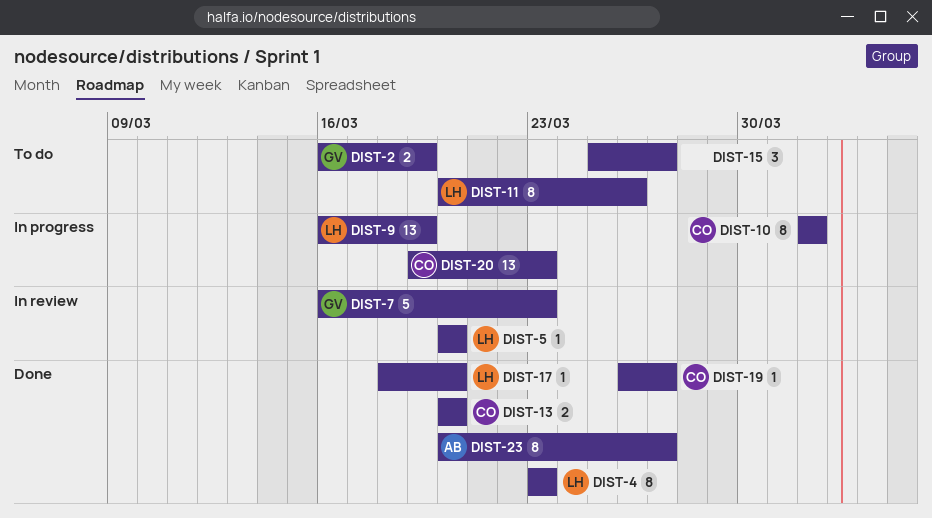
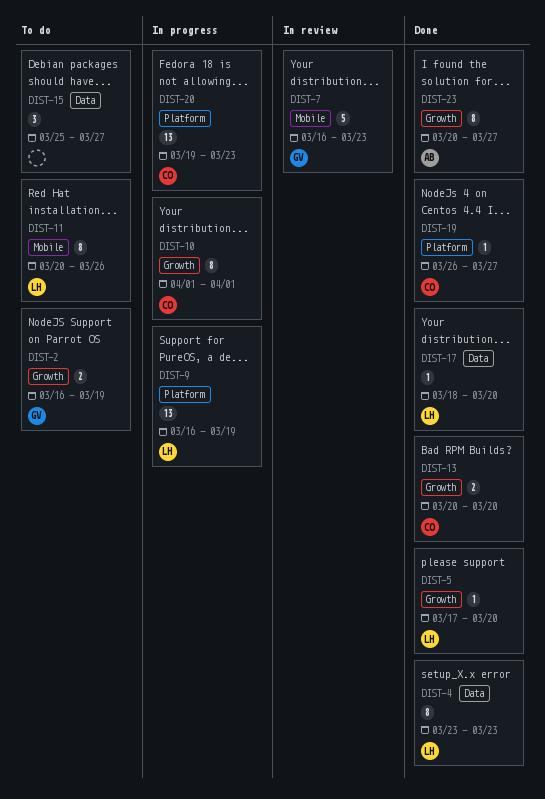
DIST-5, status: In review -> Done
DIST-5, start: Mar 20 -> Mar 17

